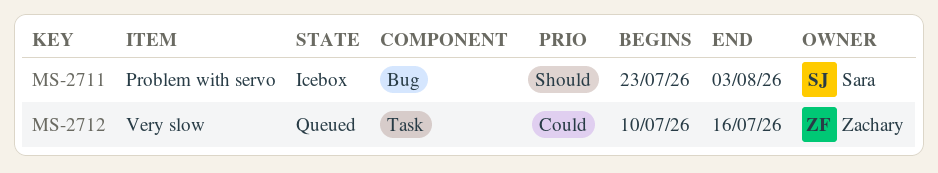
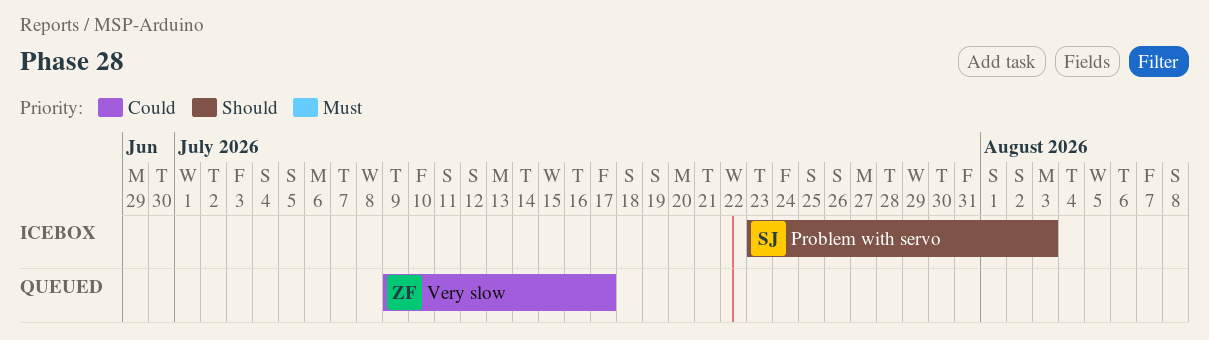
Very slow, start: Jul 10 -> Jul 9
Very slow, due: Jul 16 -> Jul 17

